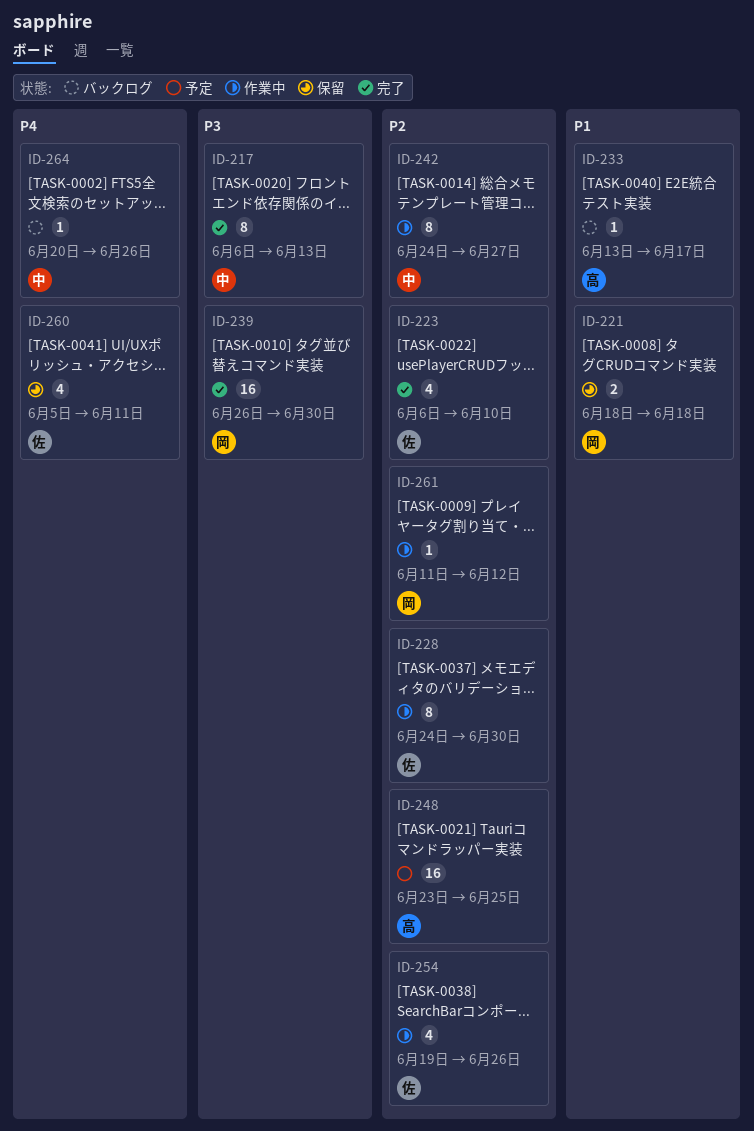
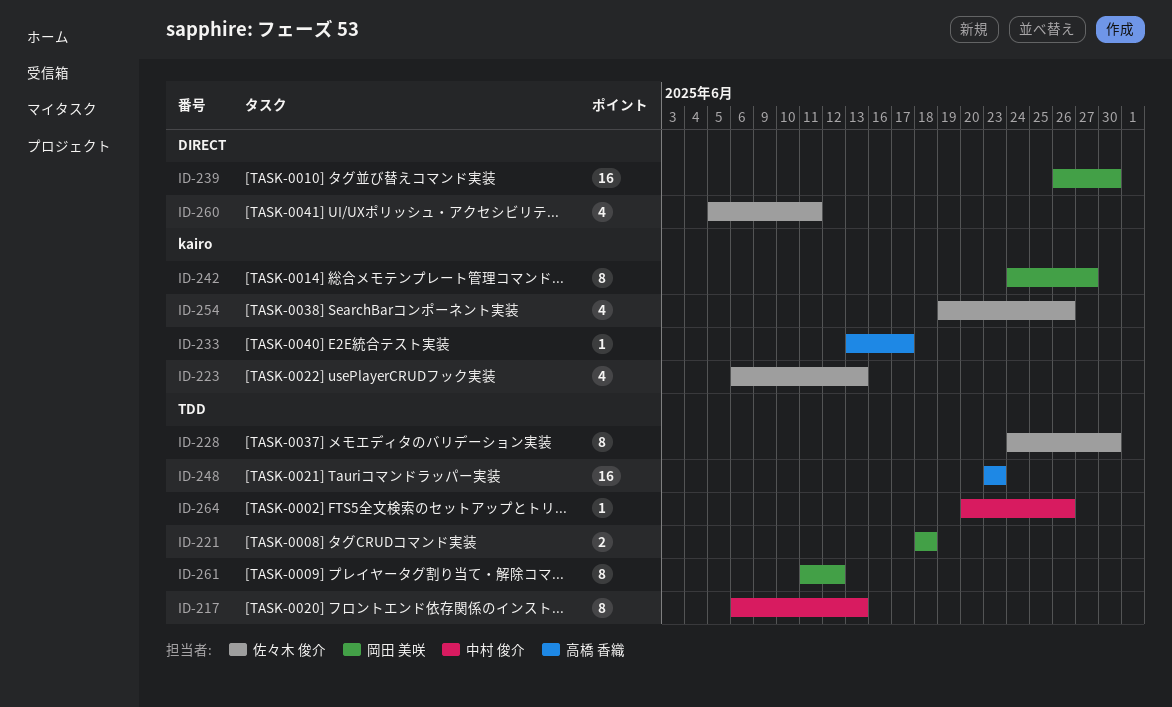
ID-223, due: Jun 10 -> Jun 13
ID-242, owner: 中村 俊介 -> 岡田 美咲
ID-248, due: Jun 25 -> Jun 23
ID-261, estimate: 1 -> 8

